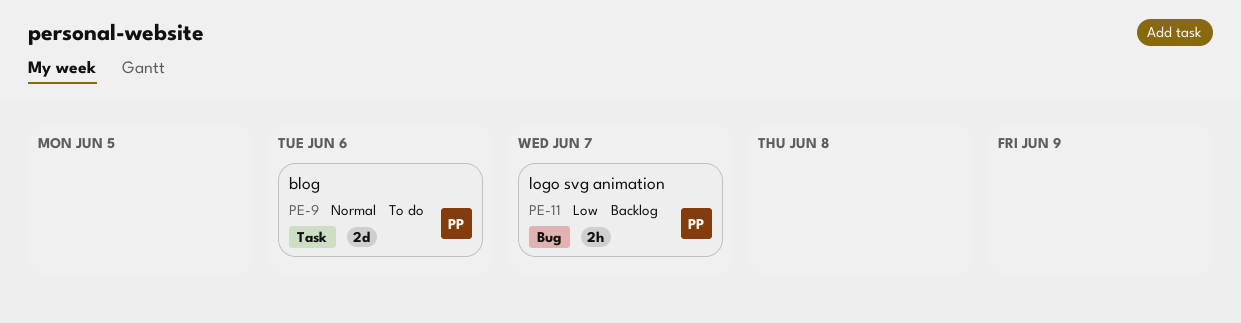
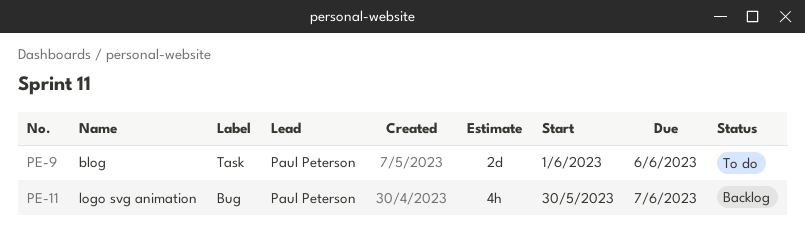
PE-11, estimate: 2h -> 4h

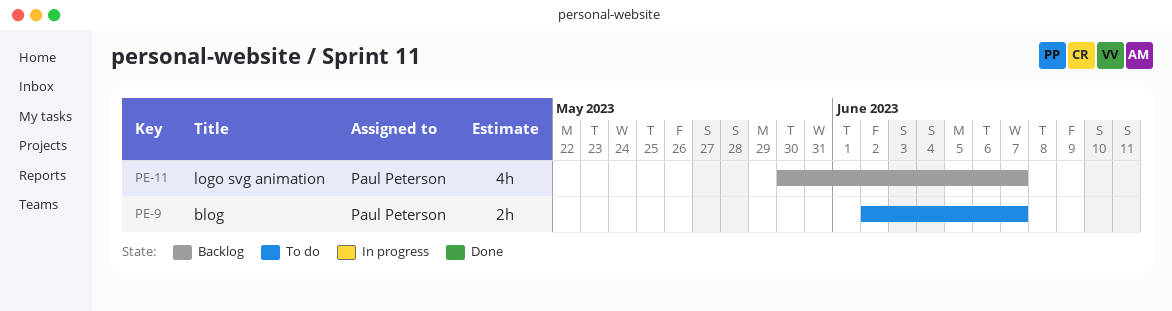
PE-9, estimate: 2d -> 2h
PE-9, start: Jun 1 -> Jun 2
PE-9, due: Jun 6 -> Jun 7

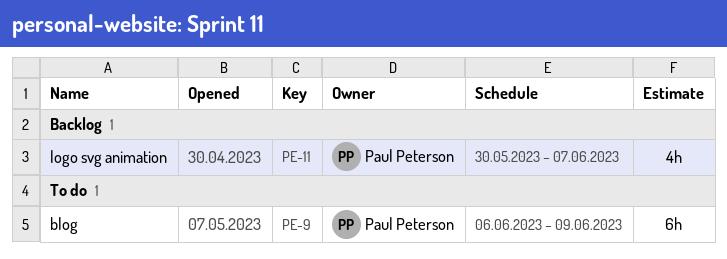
PE-9, estimate: 2h -> 6h
PE-9, start: Jun 2 -> Jun 6
PE-9, due: Jun 7 -> Jun 9

